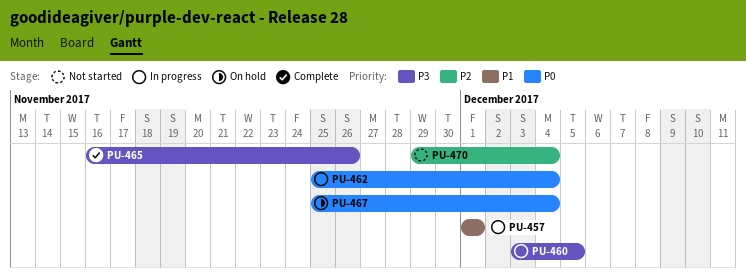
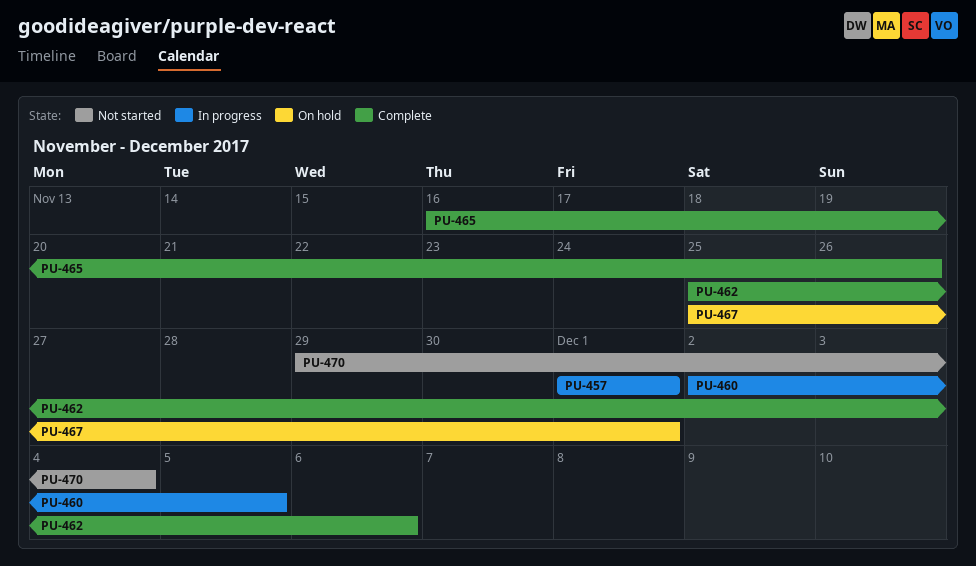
PU-460, start: Dec 3 -> Dec 2
PU-462, status: In progress -> Complete
PU-462, due: Dec 4 -> Dec 6
PU-467, due: Dec 4 -> Dec 1

